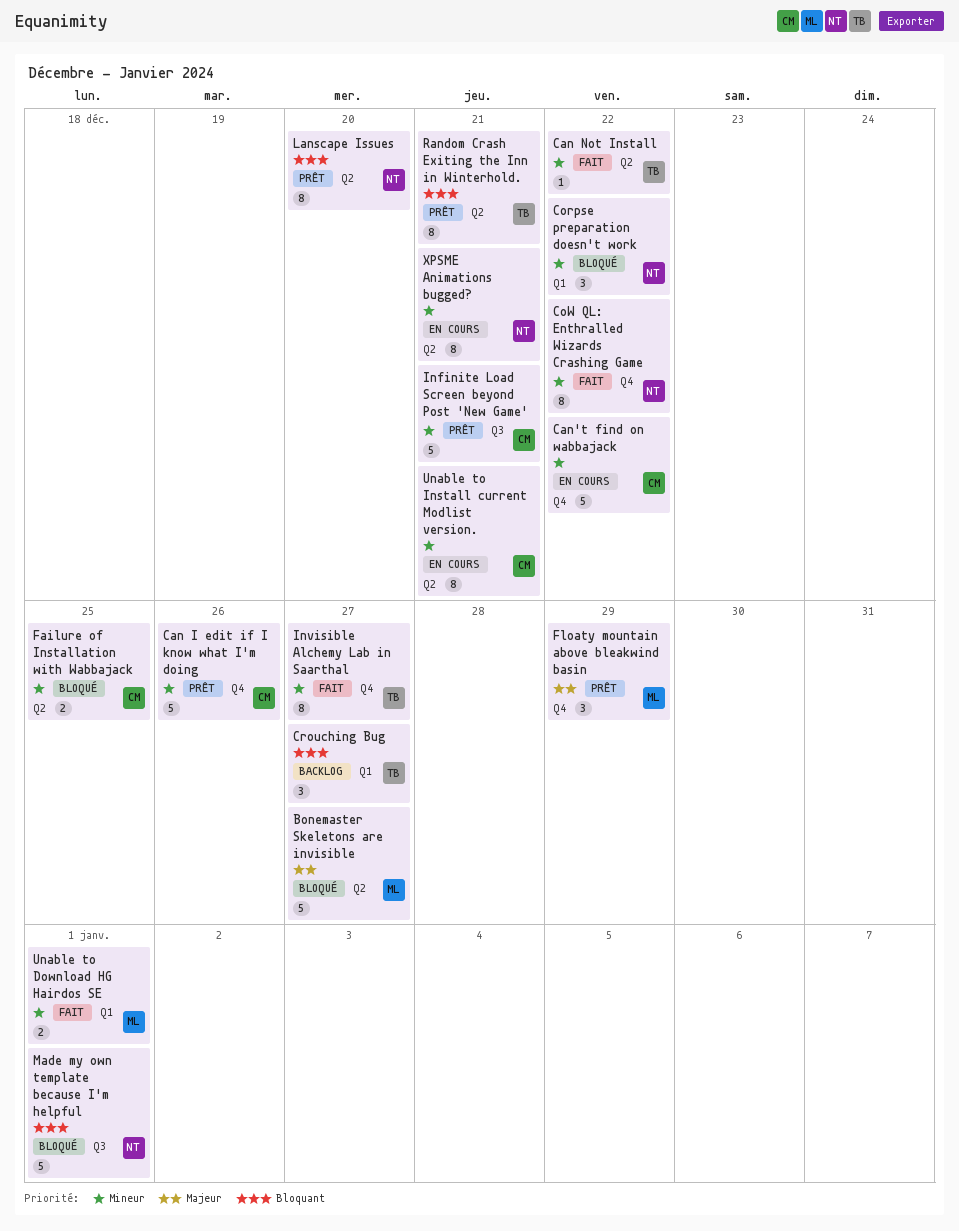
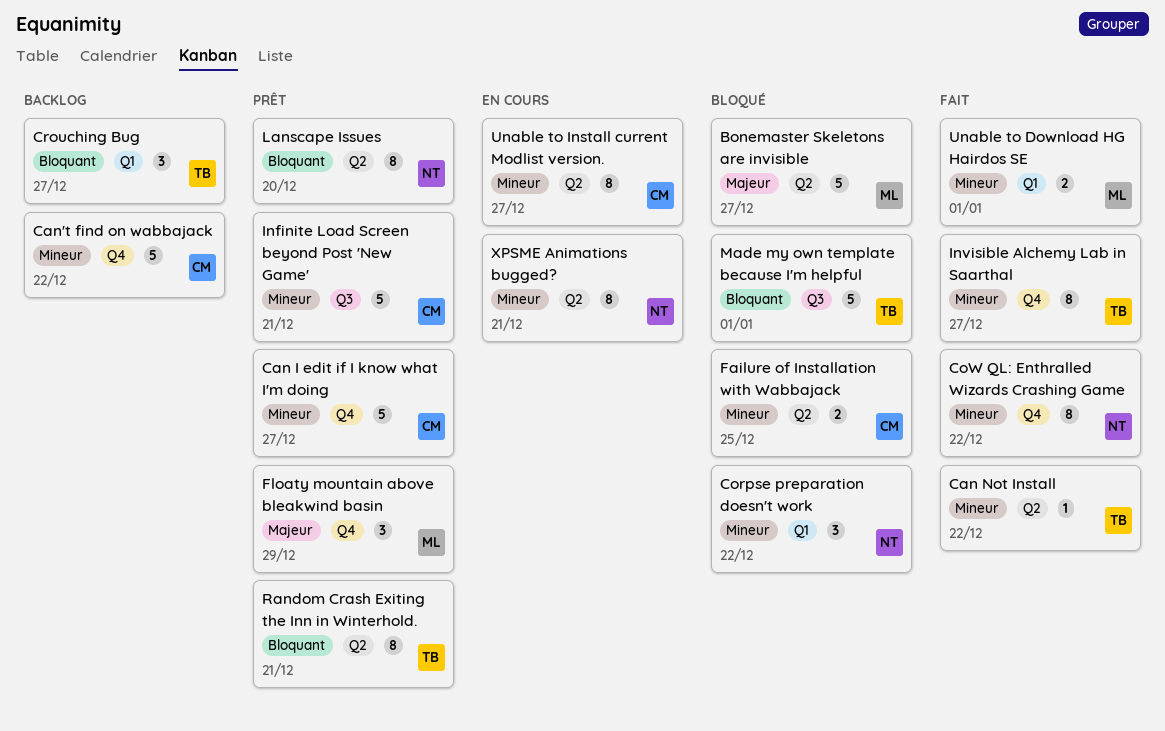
Can I edit if I know what I'm doing, due: Dec 26 -> Dec 27
Can't find on wabbajack, status: En cours -> Backlog
Made my own template because I'm helpful, owner: NT -> TB
Unable to Install current Modlist version., due: Dec 21 -> Dec 27

